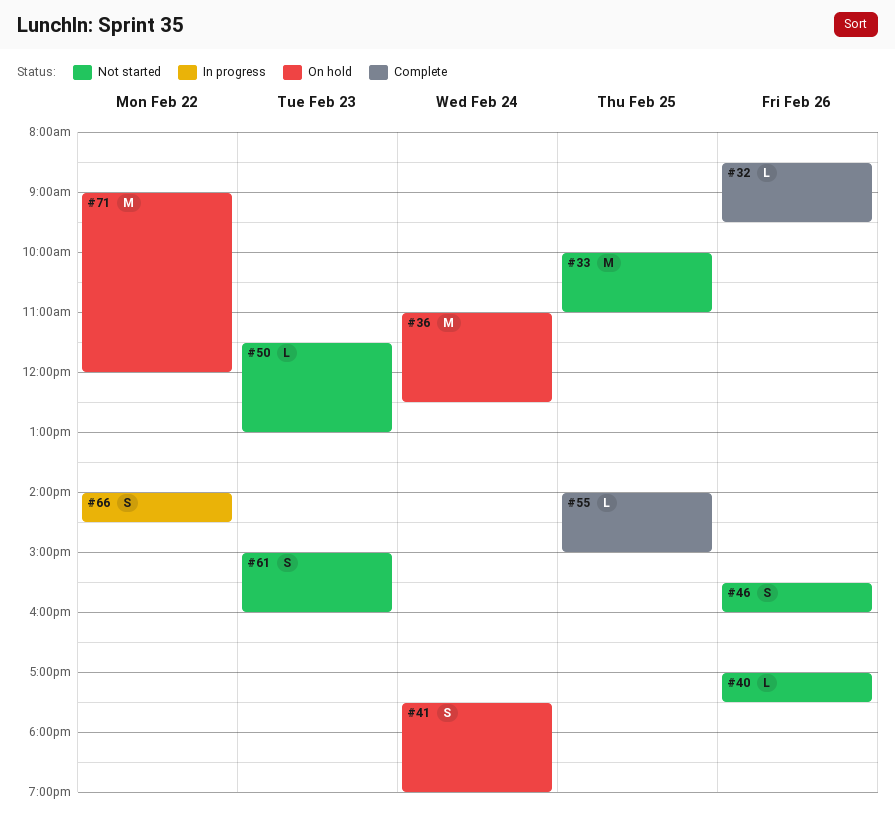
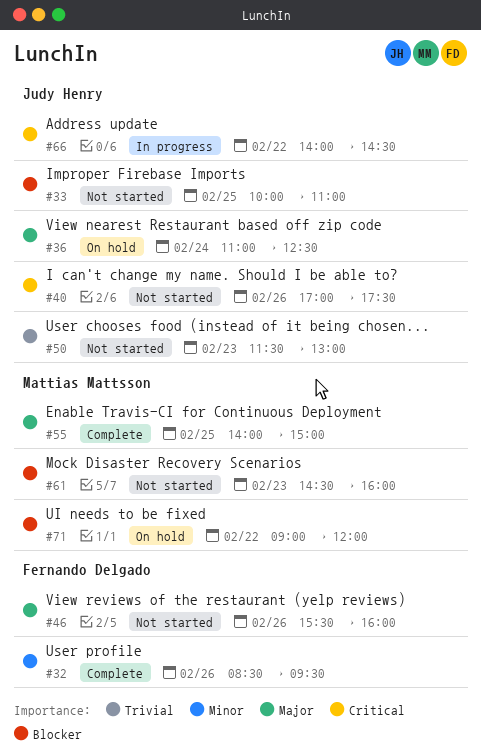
#41: present -> none
#61, begins: 15:00 -> 14:30

